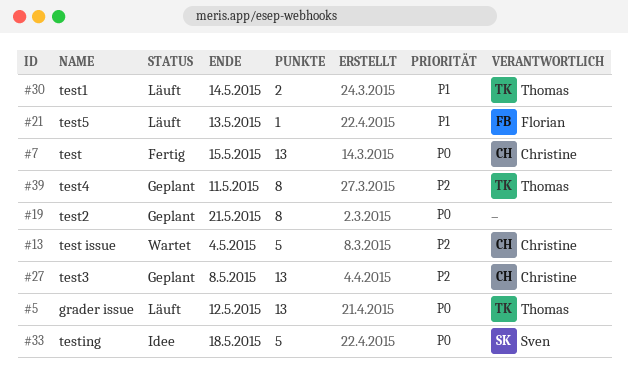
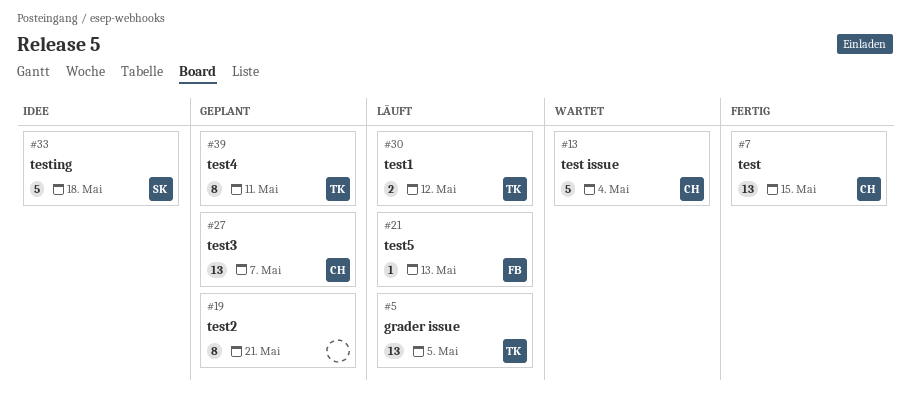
#5, due: May 12 -> May 5
#27, due: May 8 -> May 7
#30, due: May 14 -> May 12

